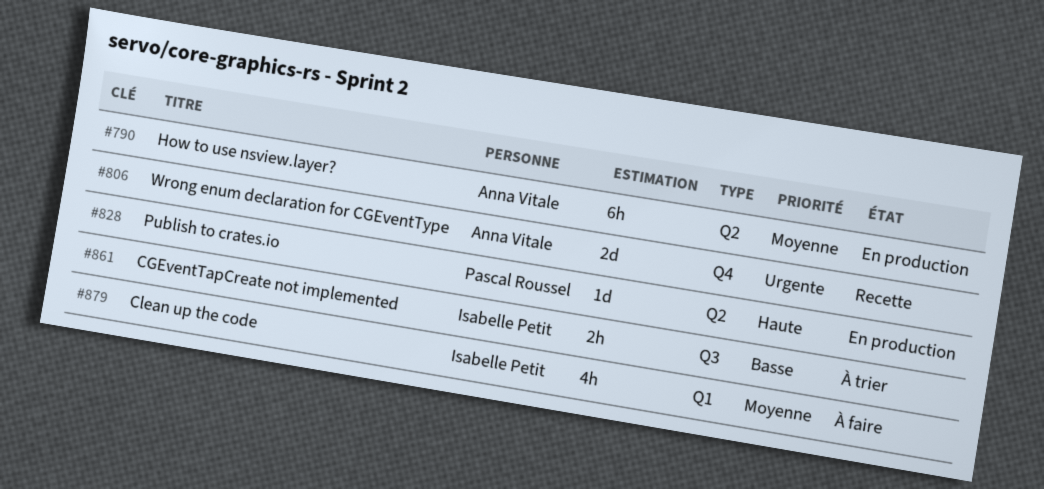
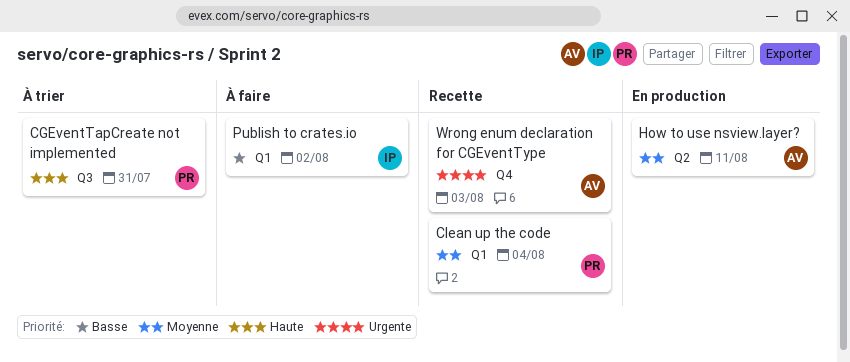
CGEventTapCreate not implemented, owner: Isabelle Petit -> Pascal Roussel
CGEventTapCreate not implemented, priority: Basse -> Haute
Clean up the code, status: À faire -> Recette
Clean up the code, owner: Isabelle Petit -> Pascal Roussel
Publish to crates.io, status: En production -> À faire
Publish to crates.io, owner: Pascal Roussel -> Isabelle Petit
Publish to crates.io, priority: Haute -> Basse
Publish to crates.io, label: Q2 -> Q1

